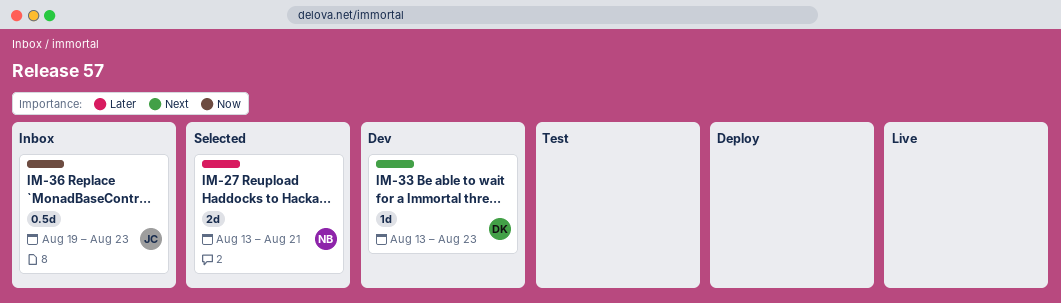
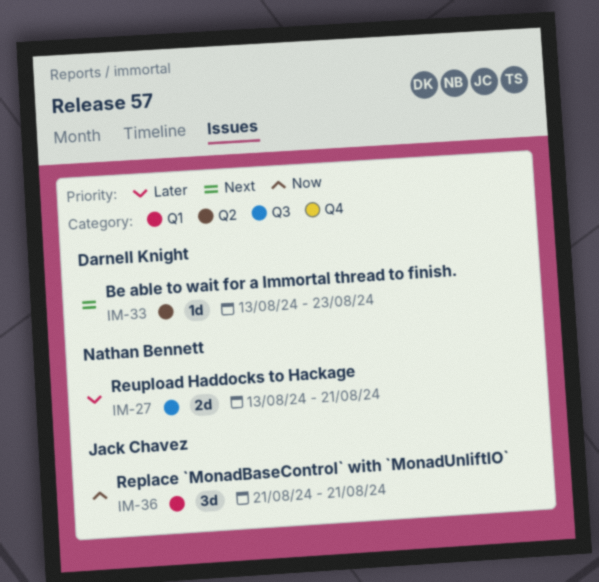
IM-36, estimate: 0.5d -> 3d
IM-36, start: Aug 19 -> Aug 21
IM-36, due: Aug 23 -> Aug 21

